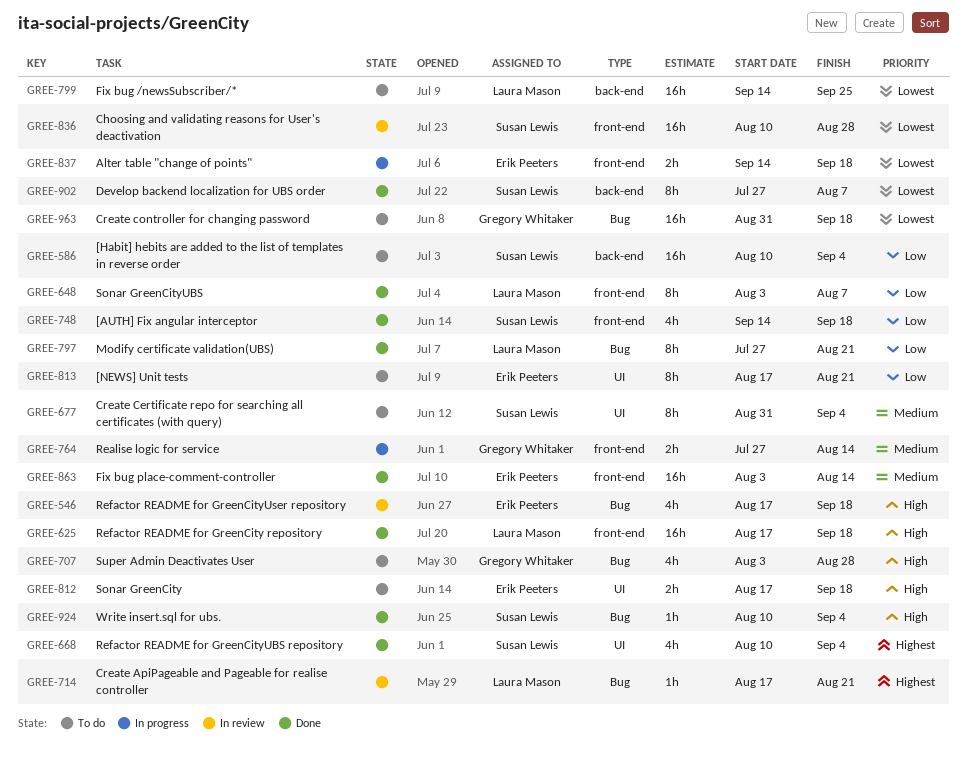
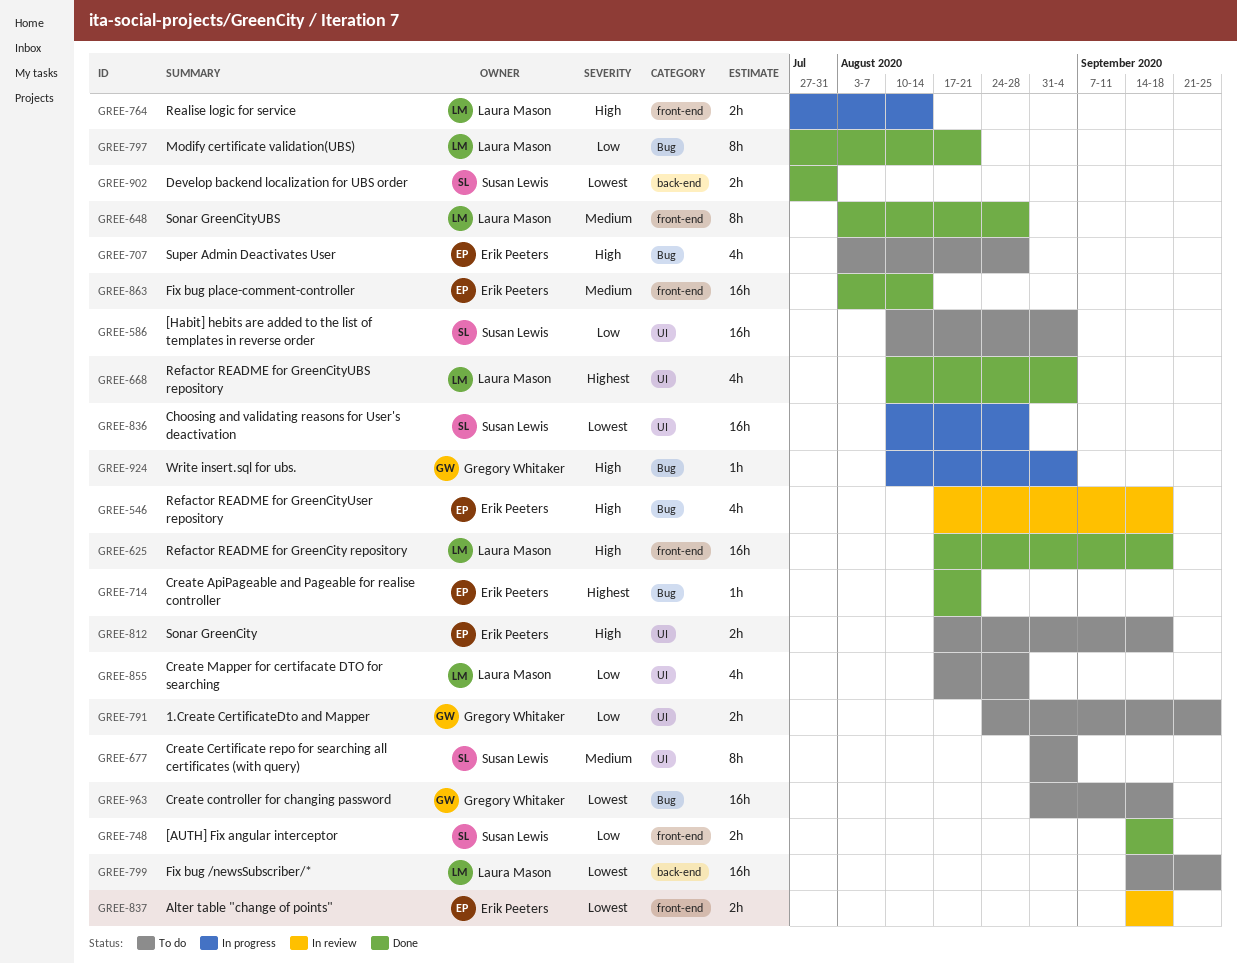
GREE-586, label: back-end -> UI
GREE-648, priority: Low -> Medium
GREE-648, due: Aug 7 -> Aug 28
GREE-668, owner: Susan Lewis -> Laura Mason
GREE-707, owner: Gregory Whitaker -> Erik Peeters
GREE-714, status: In review -> Done
GREE-714, owner: Laura Mason -> Erik Peeters
GREE-748, estimate: 4h -> 2h
GREE-764, owner: Gregory Whitaker -> Laura Mason
GREE-764, priority: Medium -> High
GREE-791: none -> present
GREE-813: present -> none
GREE-836, status: In review -> In progress
GREE-836, label: front-end -> UI
GREE-837, status: In progress -> In review
GREE-855: none -> present
GREE-902, estimate: 8h -> 2h
GREE-902, due: Aug 7 -> Jul 31
GREE-924, status: Done -> In progress
GREE-924, owner: Susan Lewis -> Gregory Whitaker

